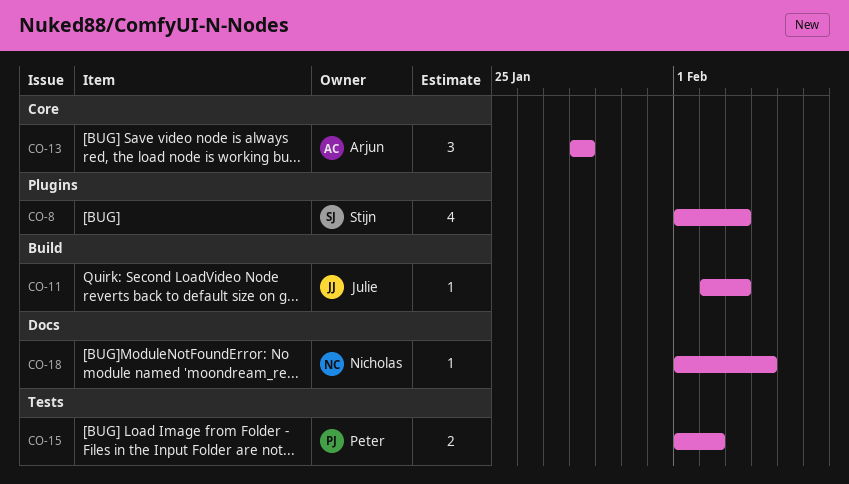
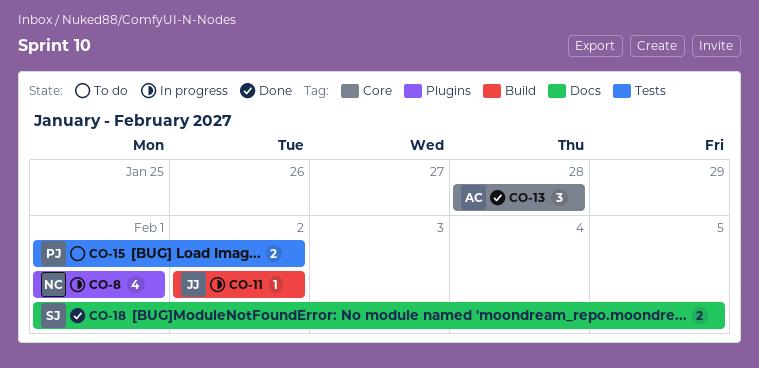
CO-8, owner: Stijn -> Nicholas
CO-8, due: Feb 3 -> Feb 1
CO-11, due: Feb 3 -> Feb 2
CO-18, owner: Nicholas -> Stijn
CO-18, estimate: 1 -> 2
CO-18, due: Feb 4 -> Feb 5

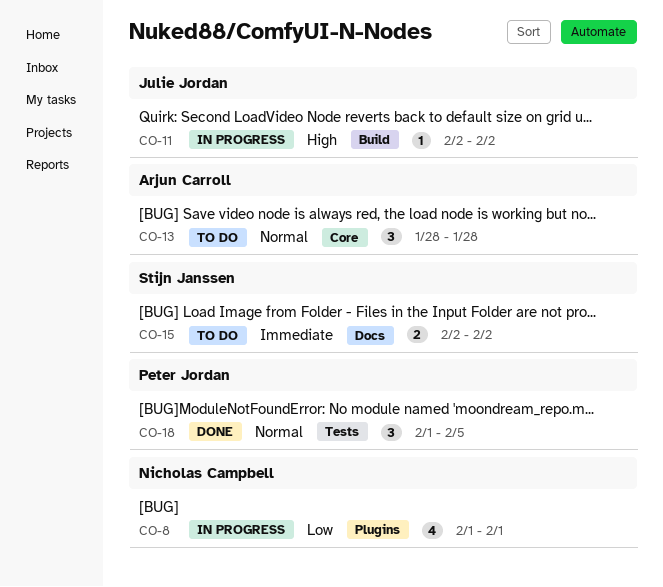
CO-13, status: Done -> To do
CO-15, owner: Peter Jordan -> Stijn Janssen
CO-15, label: Tests -> Docs
CO-15, start: Feb 1 -> Feb 2
CO-18, owner: Stijn Janssen -> Peter Jordan
CO-18, label: Docs -> Tests
CO-18, estimate: 2 -> 3

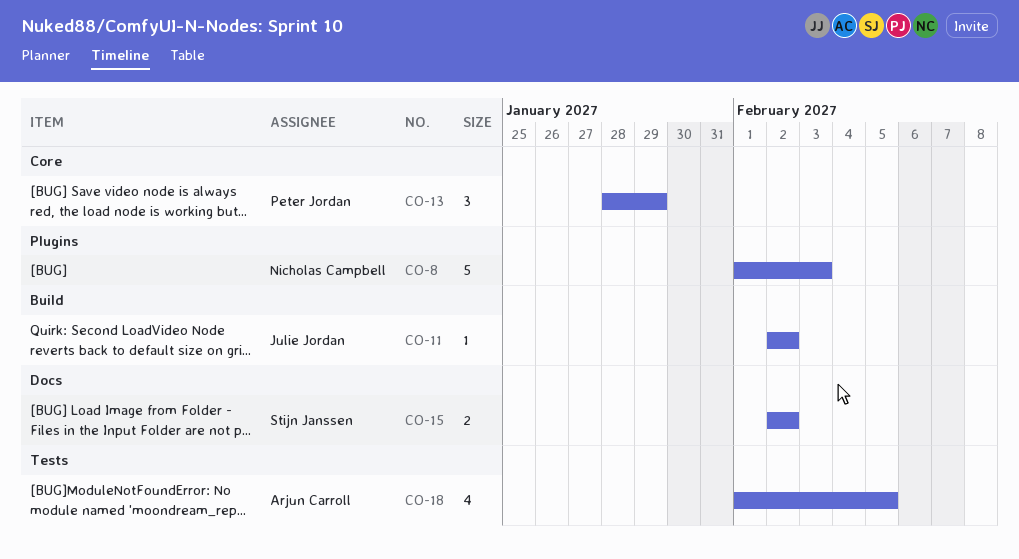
CO-8, estimate: 4 -> 5
CO-8, due: Feb 1 -> Feb 3
CO-13, owner: Arjun Carroll -> Peter Jordan
CO-13, due: Jan 28 -> Jan 29
CO-18, owner: Peter Jordan -> Arjun Carroll
CO-18, estimate: 3 -> 4

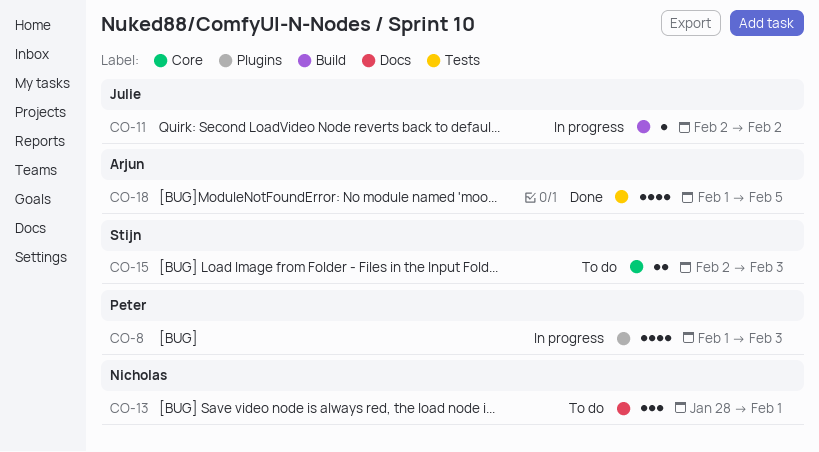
CO-8, owner: Nicholas Campbell -> Peter Jordan
CO-8, estimate: 5 -> 4
CO-13, owner: Peter Jordan -> Nicholas Campbell
CO-13, label: Core -> Docs
CO-13, due: Jan 29 -> Feb 1
CO-15, label: Docs -> Core
CO-15, due: Feb 2 -> Feb 3

